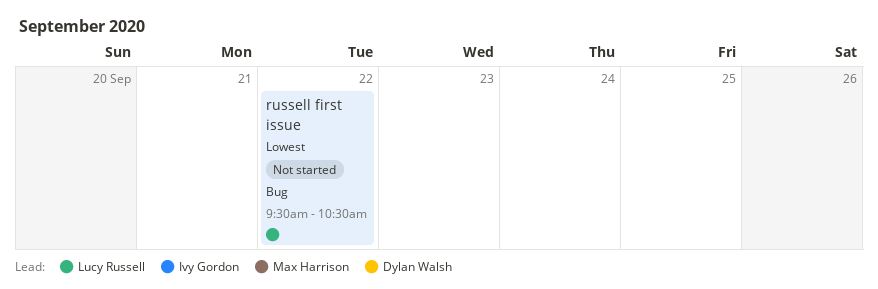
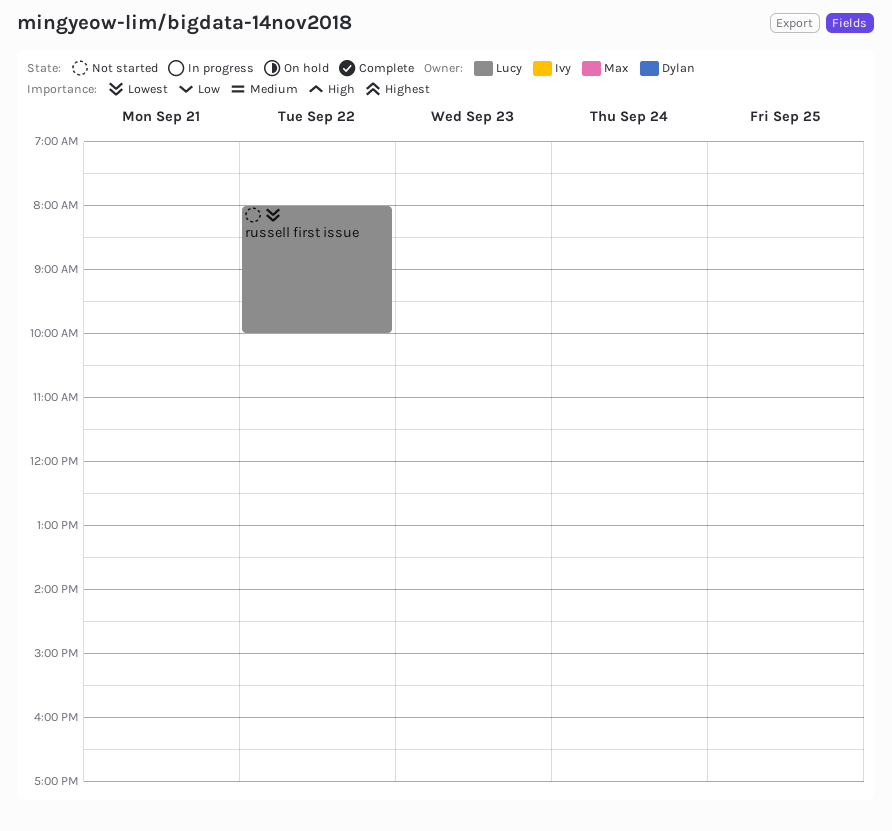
russell first issue, begins: 09:30 -> 08:00
russell first issue, ends: 10:30 -> 10:00

